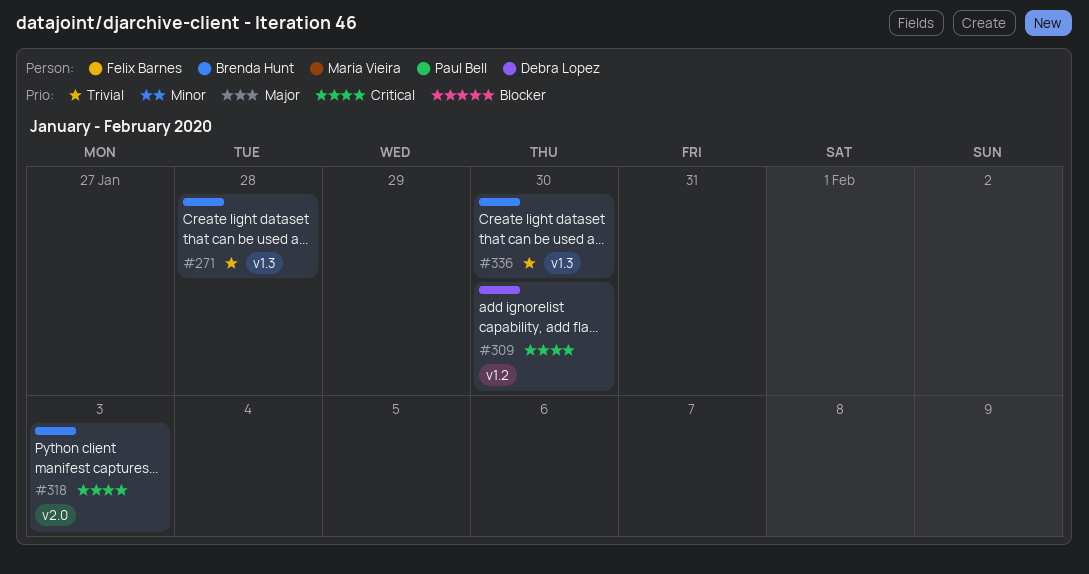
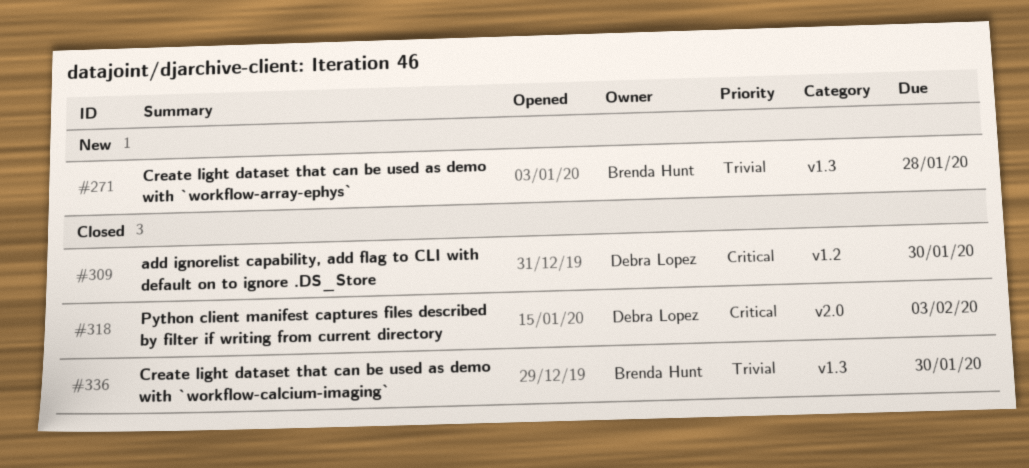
#318, owner: Brenda Hunt -> Debra Lopez

